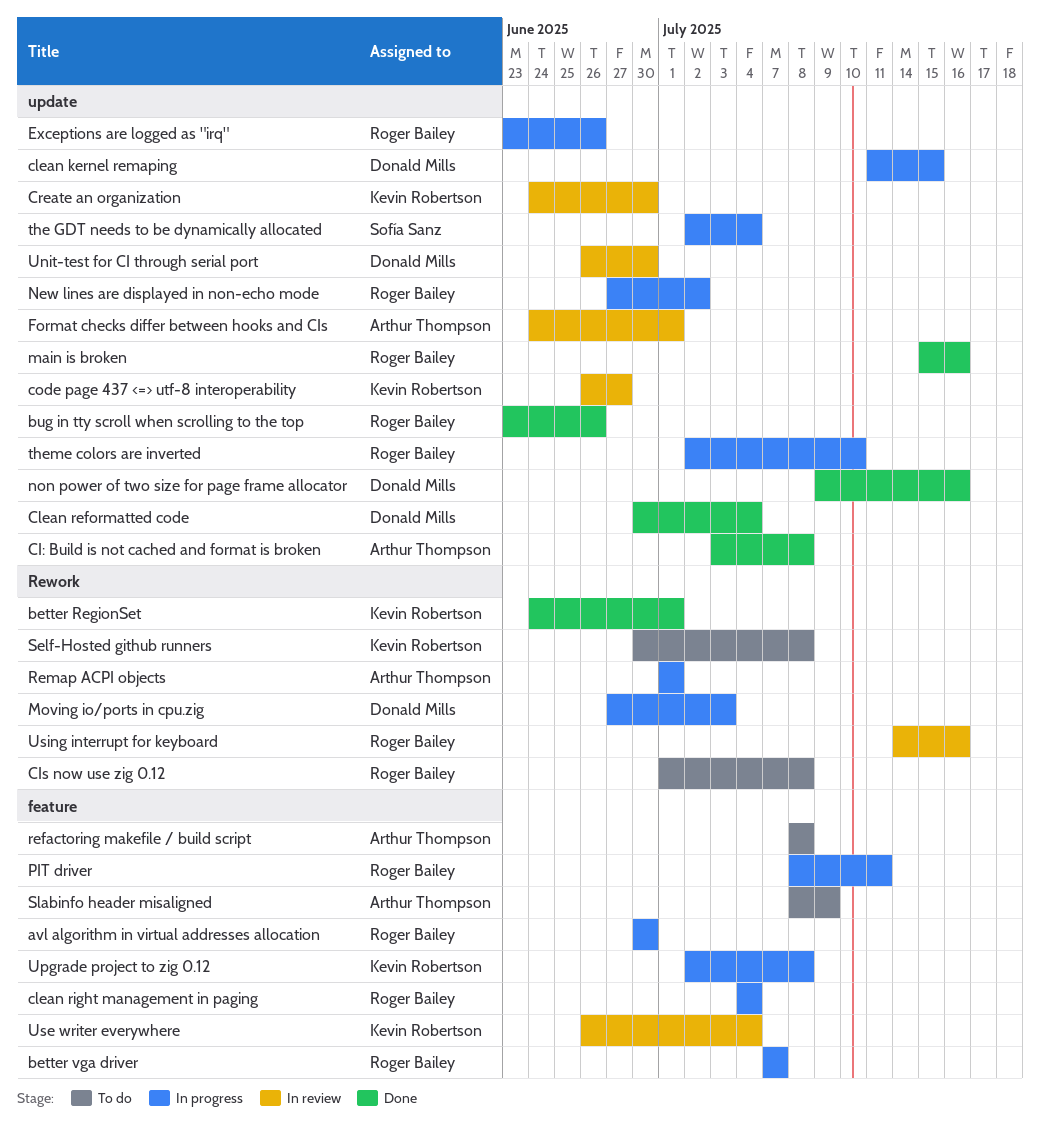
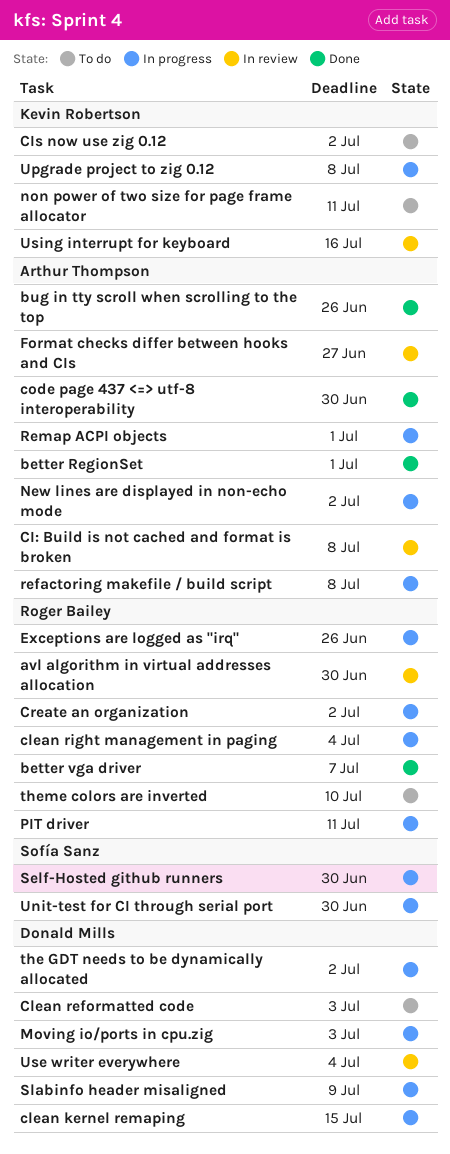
avl algorithm in virtual addresses allocation, status: In progress -> In review
better RegionSet, owner: Kevin Robertson -> Arthur Thompson
better vga driver, status: In progress -> Done
bug in tty scroll when scrolling to the top, owner: Roger Bailey -> Arthur Thompson
CI: Build is not cached and format is broken, status: Done -> In review
CIs now use zig 0.12, owner: Roger Bailey -> Kevin Robertson
CIs now use zig 0.12, due: Jul 8 -> Jul 2
Clean reformatted code, status: Done -> To do
Clean reformatted code, due: Jul 4 -> Jul 3
code page 437 <=> utf-8 interoperability, status: In review -> Done
code page 437 <=> utf-8 interoperability, owner: Kevin Robertson -> Arthur Thompson
code page 437 <=> utf-8 interoperability, due: Jun 27 -> Jun 30
Create an organization, status: In review -> In progress
Create an organization, owner: Kevin Robertson -> Roger Bailey
Create an organization, due: Jun 30 -> Jul 2
Format checks differ between hooks and CIs, due: Jul 1 -> Jun 27
main is broken: present -> none
New lines are displayed in non-echo mode, owner: Roger Bailey -> Arthur Thompson
non power of two size for page frame allocator, status: Done -> To do
non power of two size for page frame allocator, owner: Donald Mills -> Kevin Robertson
non power of two size for page frame allocator, due: Jul 16 -> Jul 11
refactoring makefile / build script, status: To do -> In progress
Self-Hosted github runners, status: To do -> In progress
Self-Hosted github runners, owner: Kevin Robertson -> Sofía Sanz
Self-Hosted github runners, due: Jul 8 -> Jun 30
Slabinfo header misaligned, status: To do -> In progress
Slabinfo header misaligned, owner: Arthur Thompson -> Donald Mills
the GDT needs to be dynamically allocated, owner: Sofía Sanz -> Donald Mills
the GDT needs to be dynamically allocated, due: Jul 4 -> Jul 2
theme colors are inverted, status: In progress -> To do
Unit-test for CI through serial port, status: In review -> In progress
Unit-test for CI through serial port, owner: Donald Mills -> Sofía Sanz
Use writer everywhere, owner: Kevin Robertson -> Donald Mills
Using interrupt for keyboard, owner: Roger Bailey -> Kevin Robertson

